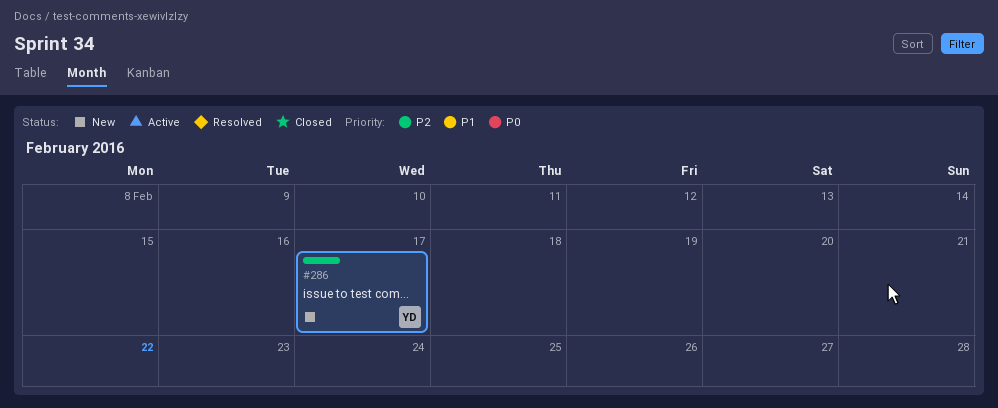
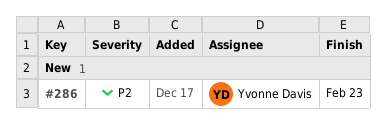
#286, due: Feb 17 -> Feb 23

